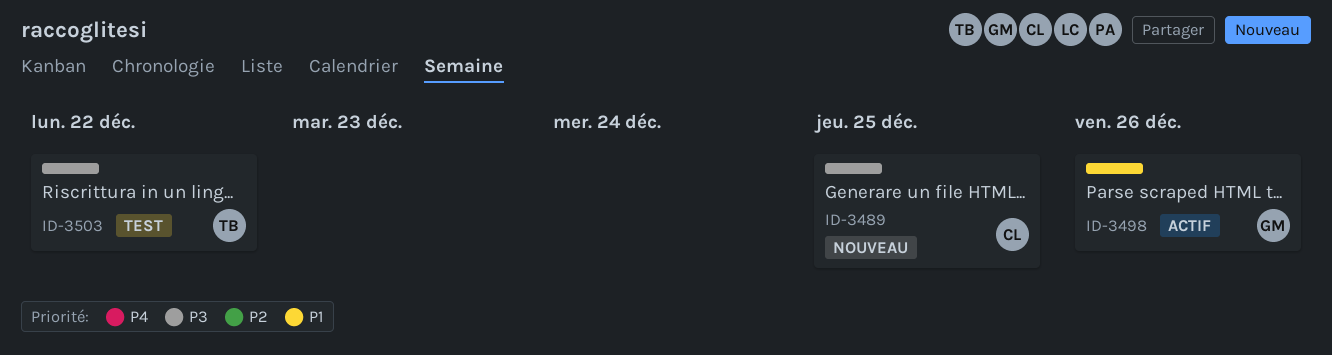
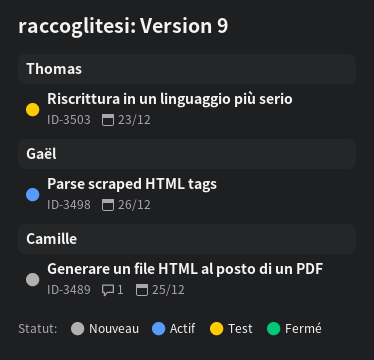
ID-3503, due: Dec 22 -> Dec 23

